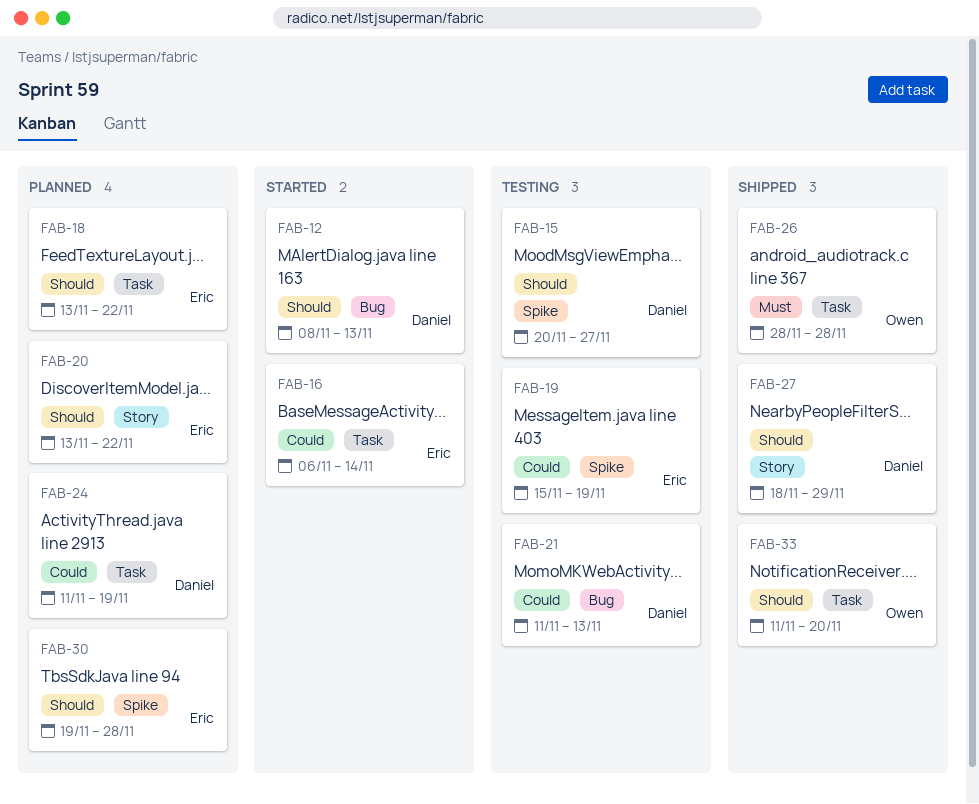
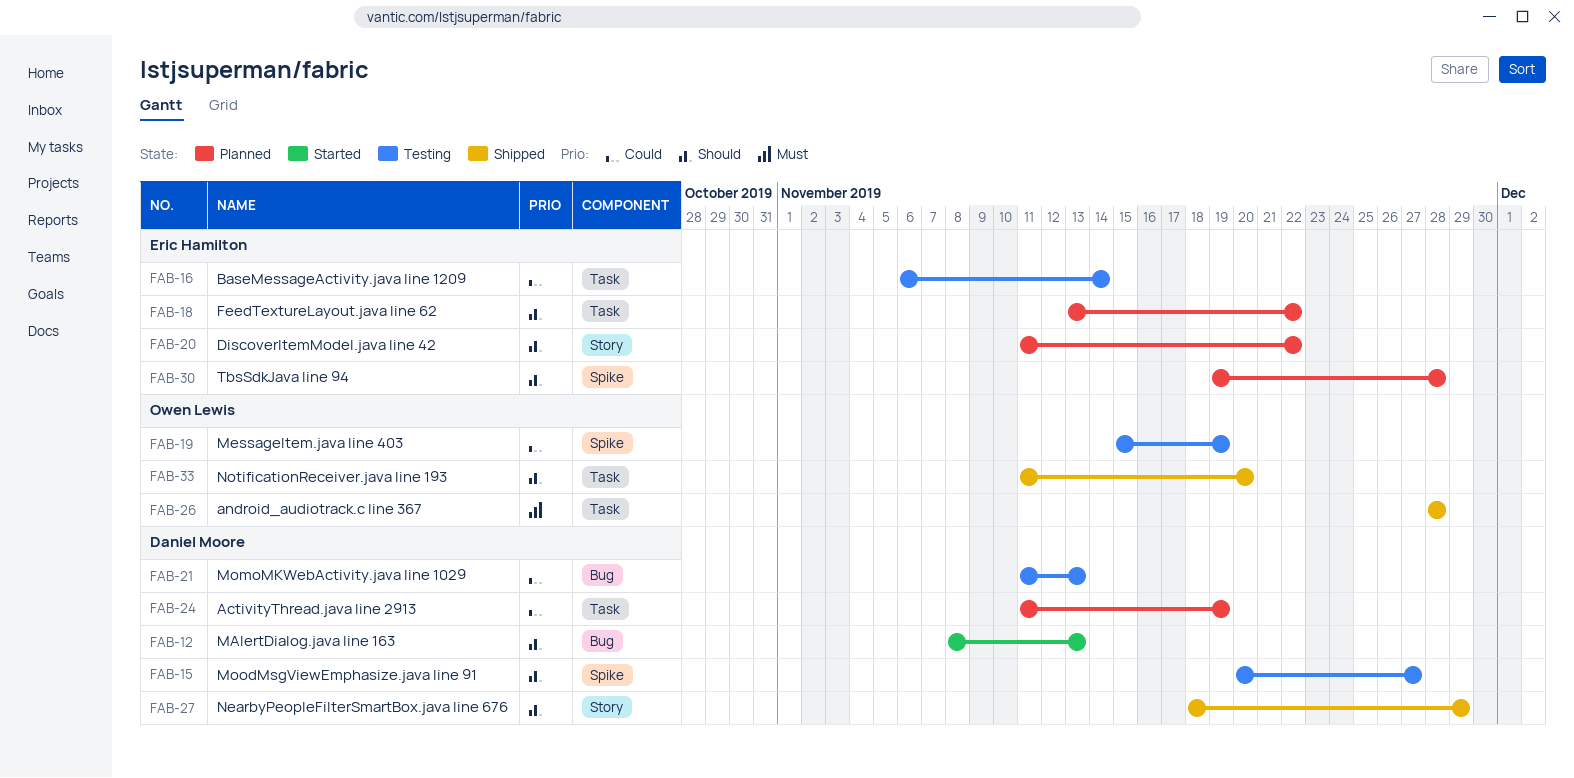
FAB-16, status: Started -> Testing
FAB-19, owner: Eric Hamilton -> Owen Lewis
FAB-20, start: Nov 13 -> Nov 11

